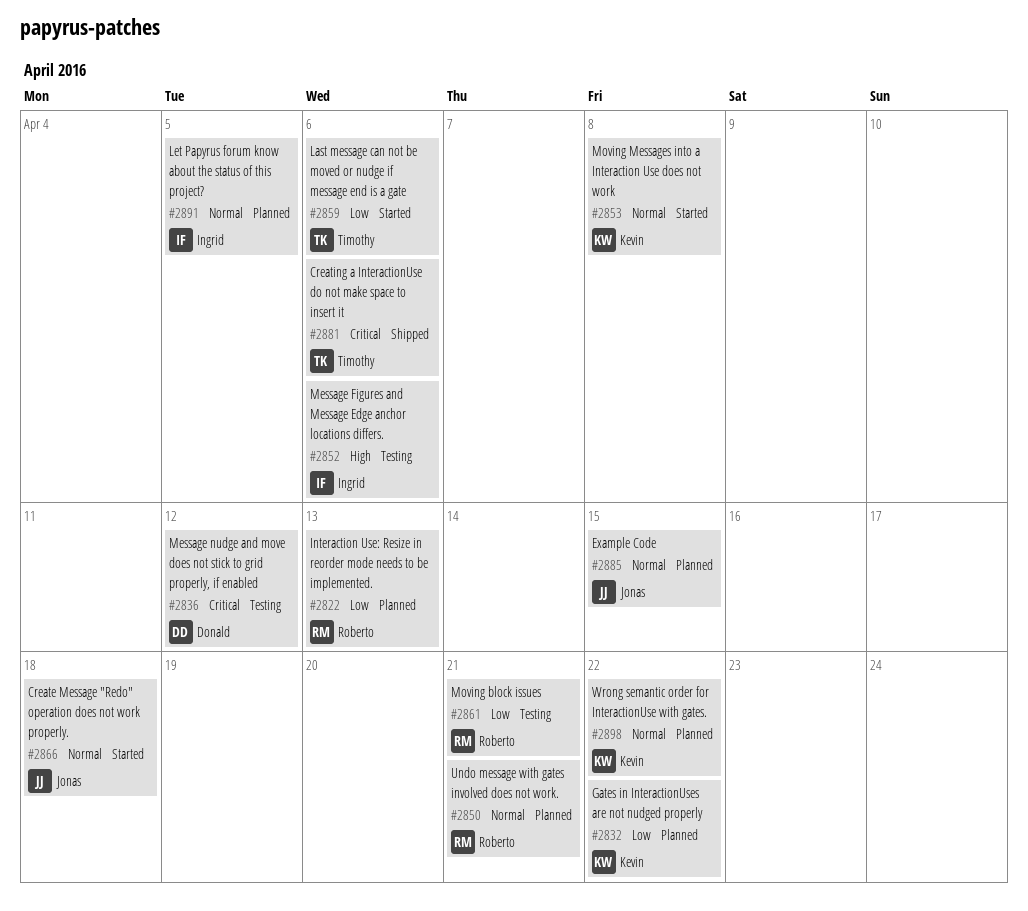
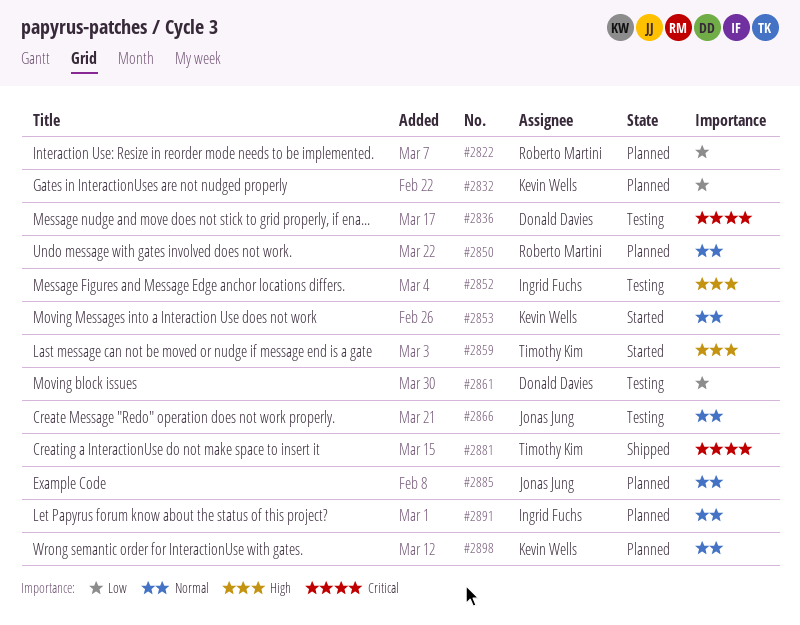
#2859, priority: Low -> High
#2861, owner: Roberto Martini -> Donald Davies
#2866, status: Started -> Testing

